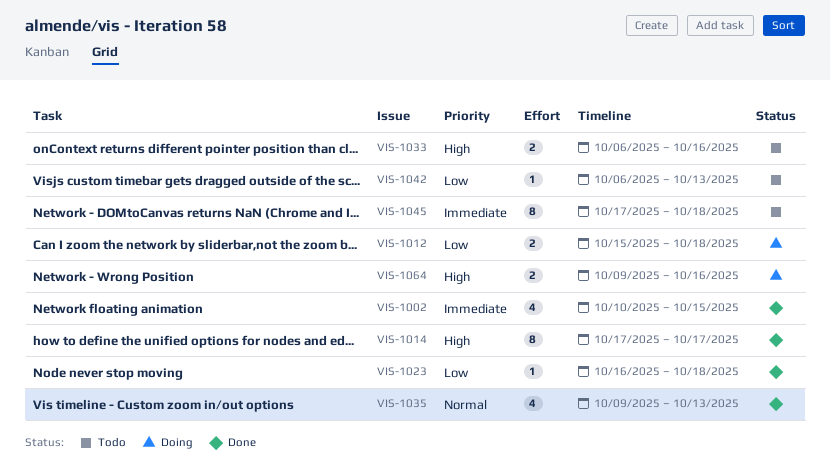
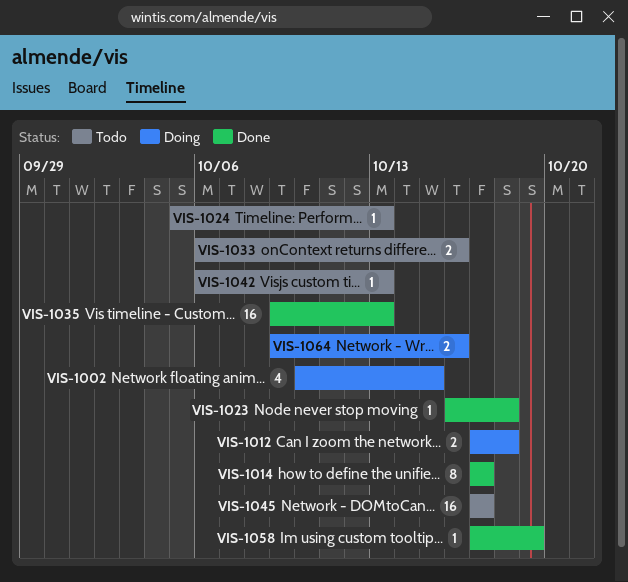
VIS-1002, status: Done -> Doing
VIS-1012, start: Oct 15 -> Oct 17
VIS-1024: none -> present
VIS-1035, estimate: 4 -> 16
VIS-1045, estimate: 8 -> 16
VIS-1045, due: Oct 18 -> Oct 17
VIS-1058: none -> present

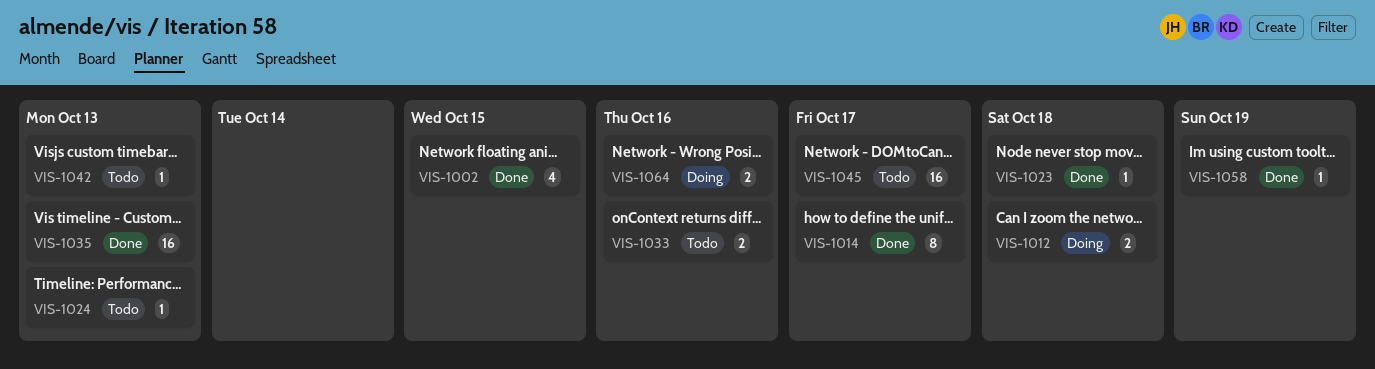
VIS-1002, status: Doing -> Done

